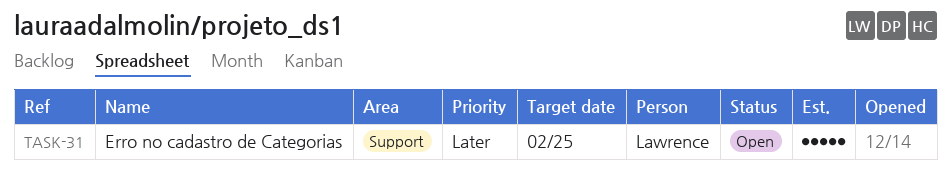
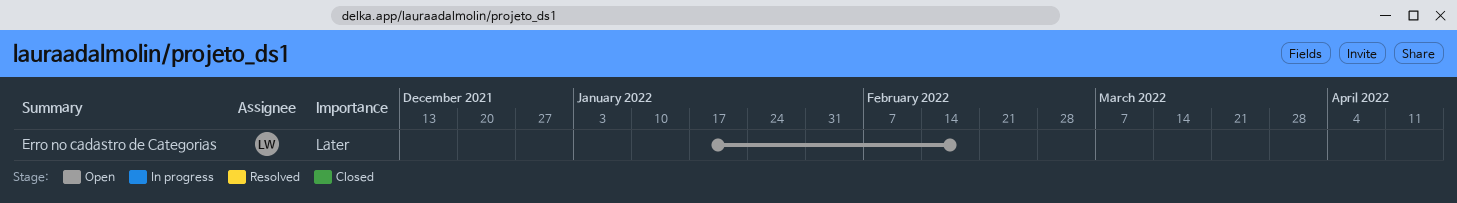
Erro no cadastro de Categorias, due: Feb 25 -> Feb 18

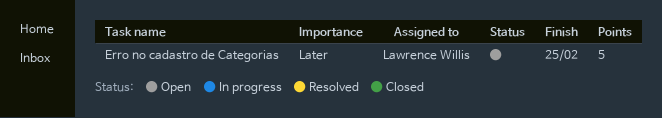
Erro no cadastro de Categorias, due: Feb 18 -> Feb 25

